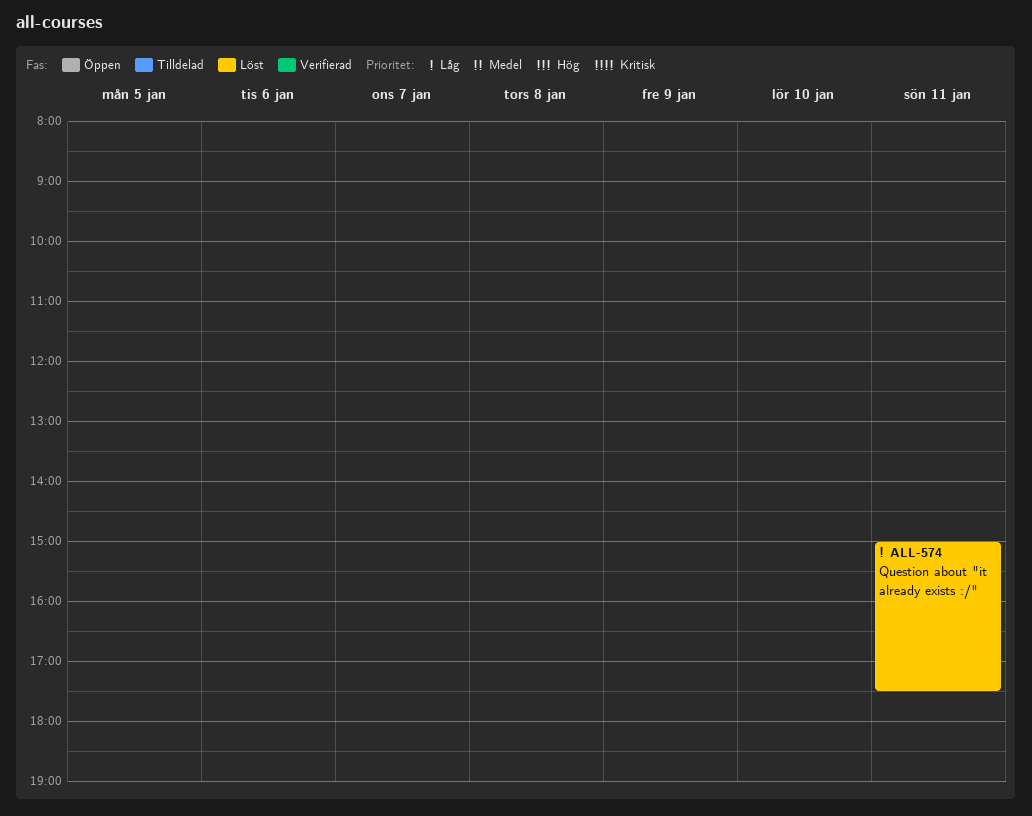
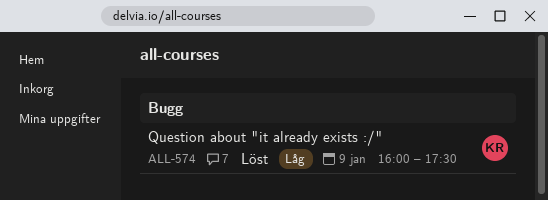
ALL-574, day: Jan 11 -> Jan 9
ALL-574, begins: 15:00 -> 16:00

